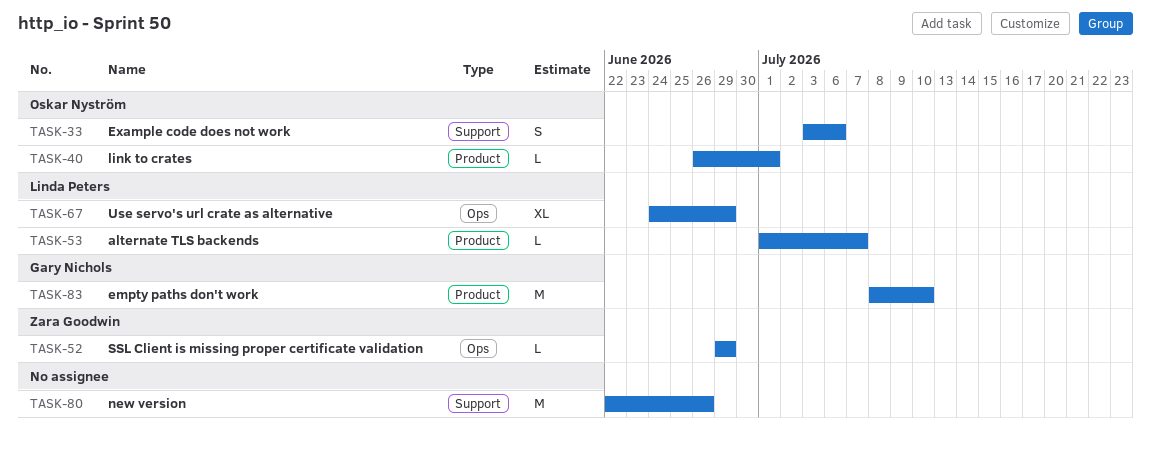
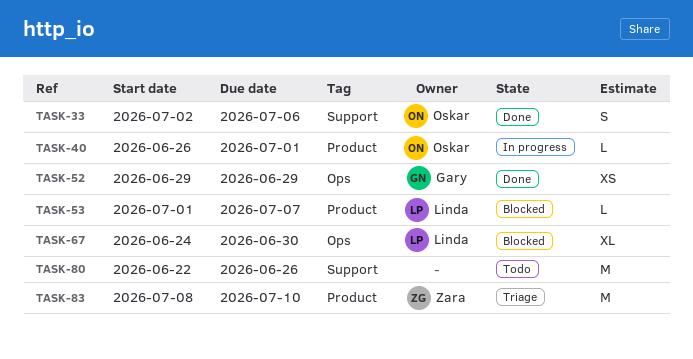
TASK-33, start: Jul 3 -> Jul 2
TASK-52, owner: Zara Goodwin -> Gary Nichols
TASK-52, estimate: L -> XS
TASK-67, due: Jun 29 -> Jun 30
TASK-83, owner: Gary Nichols -> Zara Goodwin

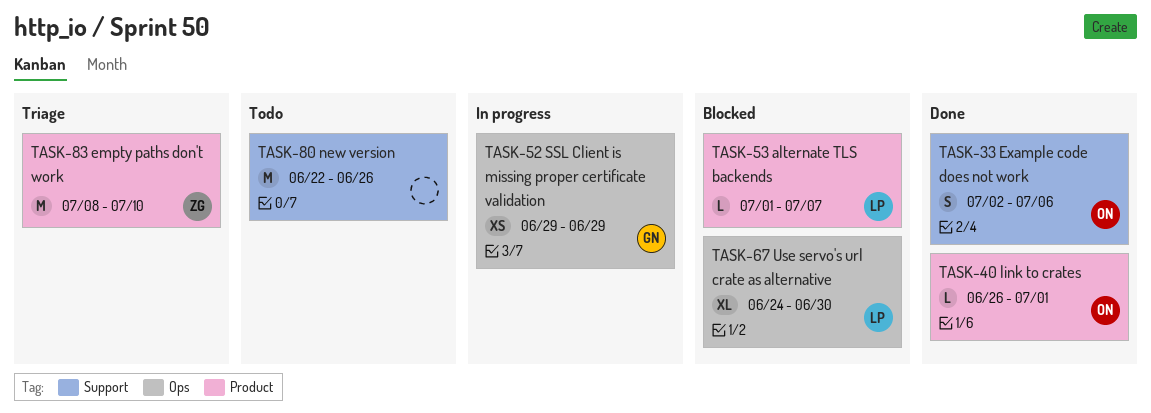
TASK-40, status: In progress -> Done
TASK-52, status: Done -> In progress

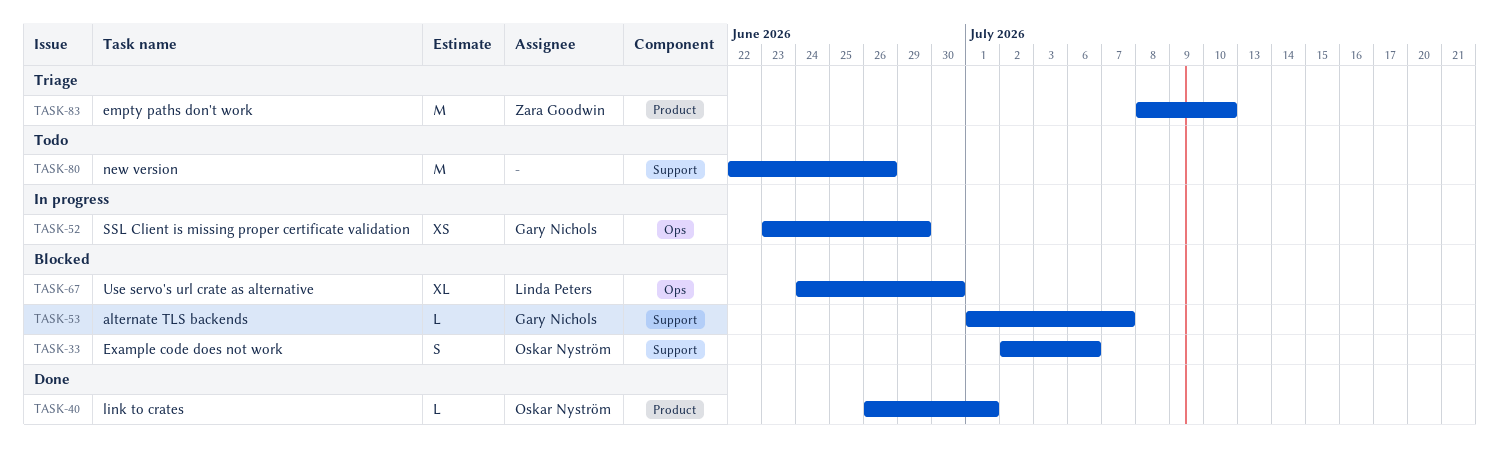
TASK-33, status: Done -> Blocked
TASK-52, start: Jun 29 -> Jun 23
TASK-53, owner: Linda Peters -> Gary Nichols
TASK-53, label: Product -> Support

